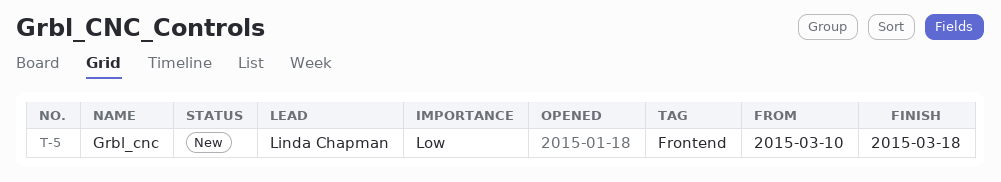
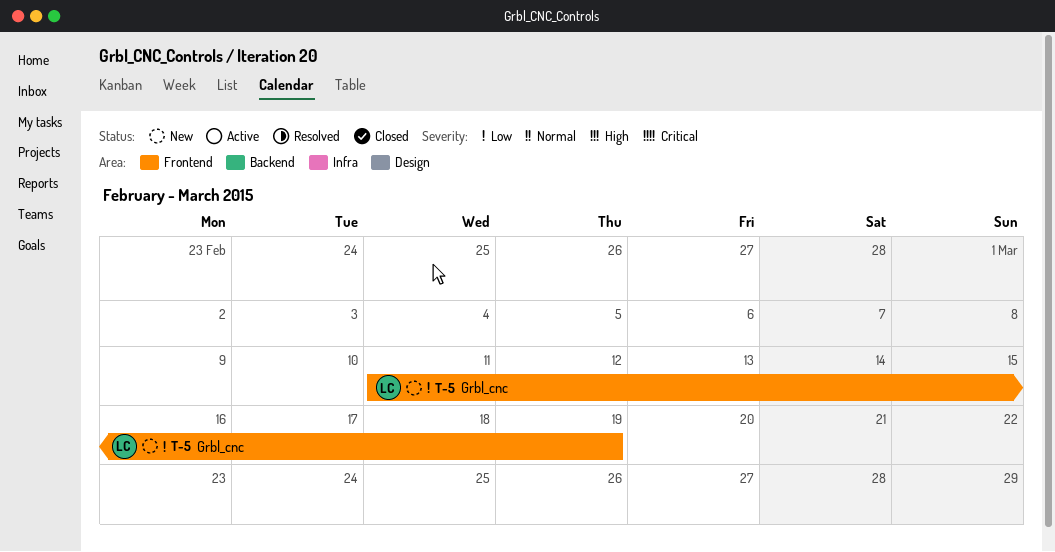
T-5, start: Mar 10 -> Mar 11
T-5, due: Mar 18 -> Mar 19

